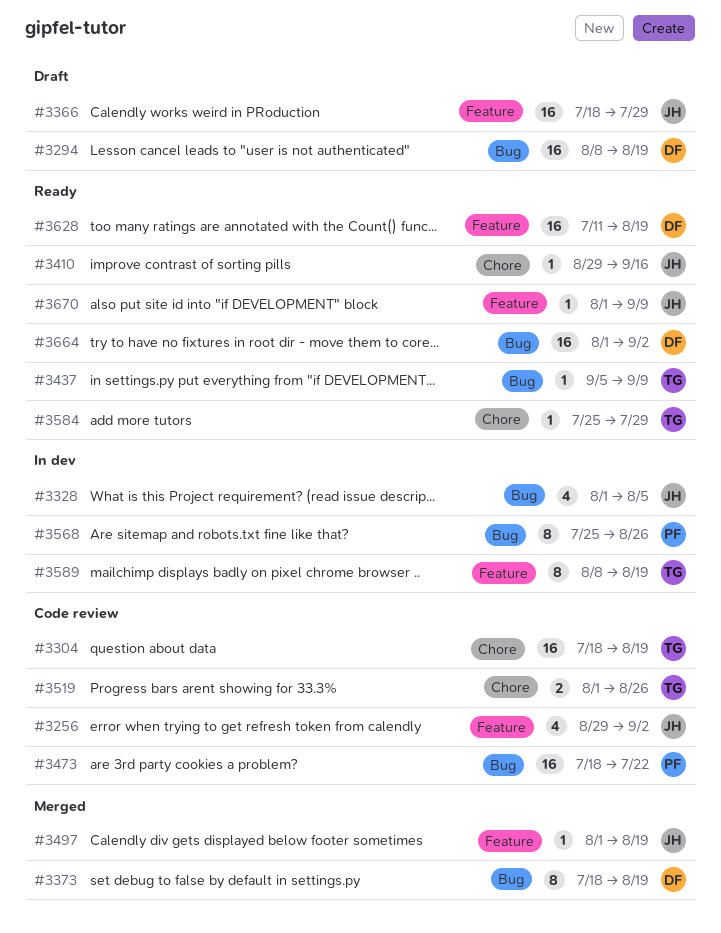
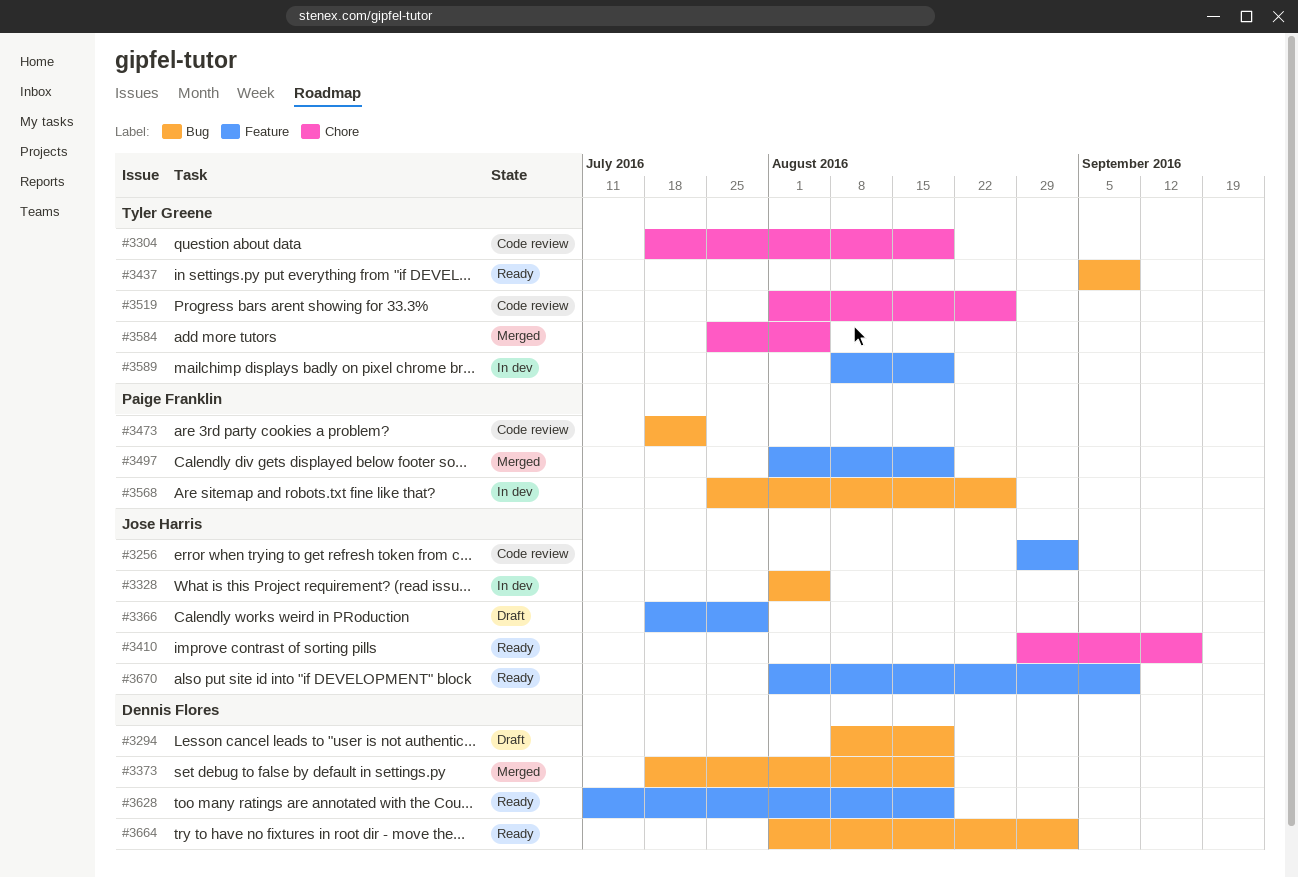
#3497, owner: Jose Harris -> Paige Franklin
#3584, status: Ready -> Merged
#3584, due: Jul 29 -> Aug 5

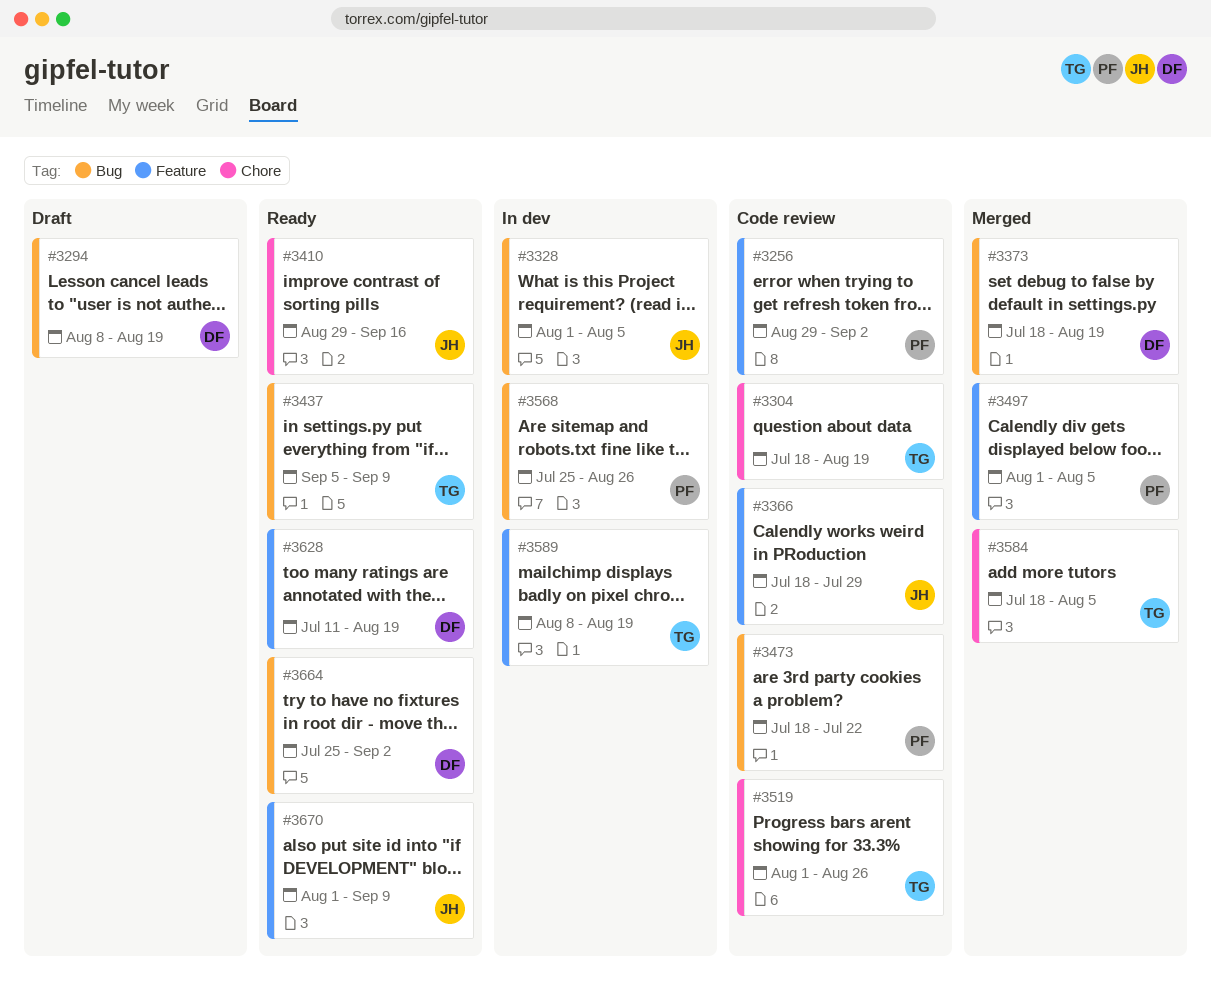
#3256, owner: Jose Harris -> Paige Franklin
#3366, status: Draft -> Code review
#3497, due: Aug 19 -> Aug 5
#3584, start: Jul 25 -> Jul 18
#3664, start: Aug 1 -> Jul 25

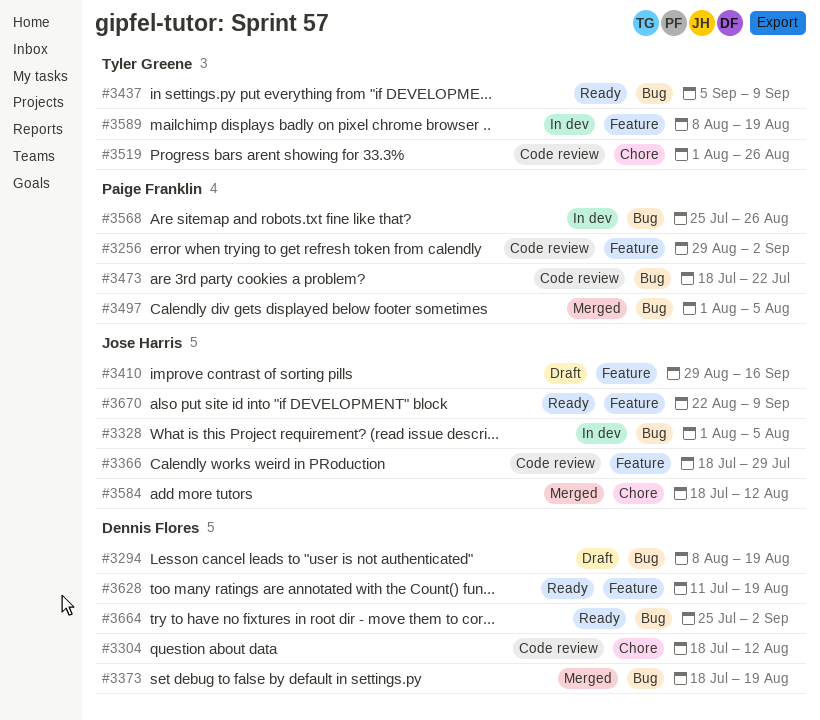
#3304, owner: Tyler Greene -> Dennis Flores
#3304, due: Aug 19 -> Aug 12
#3410, status: Ready -> Draft
#3410, label: Chore -> Feature
#3497, label: Feature -> Bug
#3584, owner: Tyler Greene -> Jose Harris
#3584, due: Aug 5 -> Aug 12
#3670, start: Aug 1 -> Aug 22

